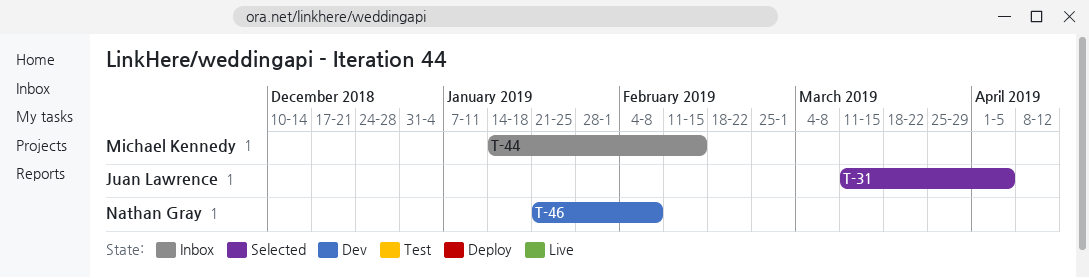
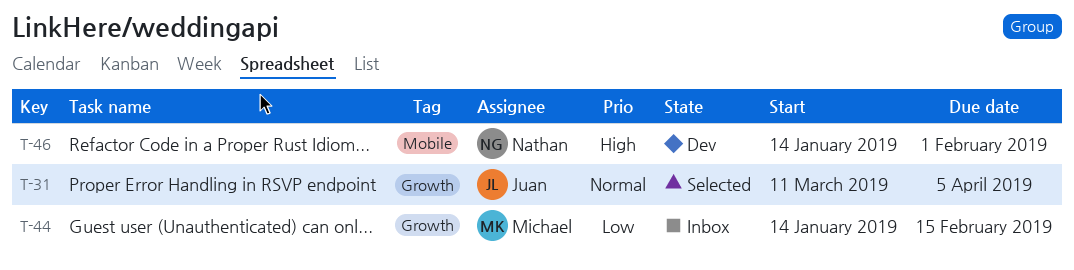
T-46, start: Jan 21 -> Jan 14
T-46, due: Feb 8 -> Feb 1

